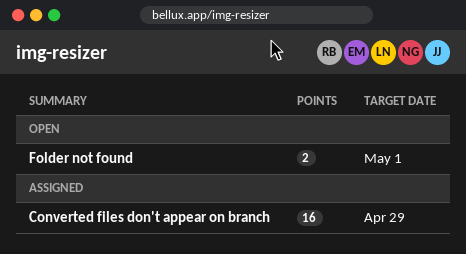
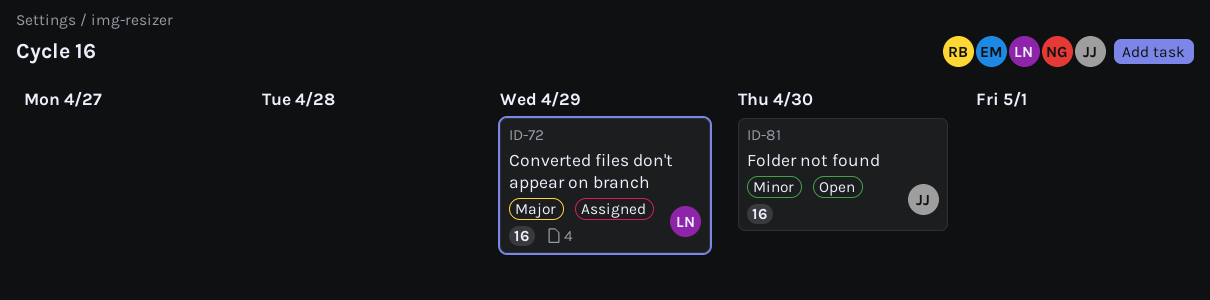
Folder not found, estimate: 2 -> 16
Folder not found, due: May 1 -> Apr 30

